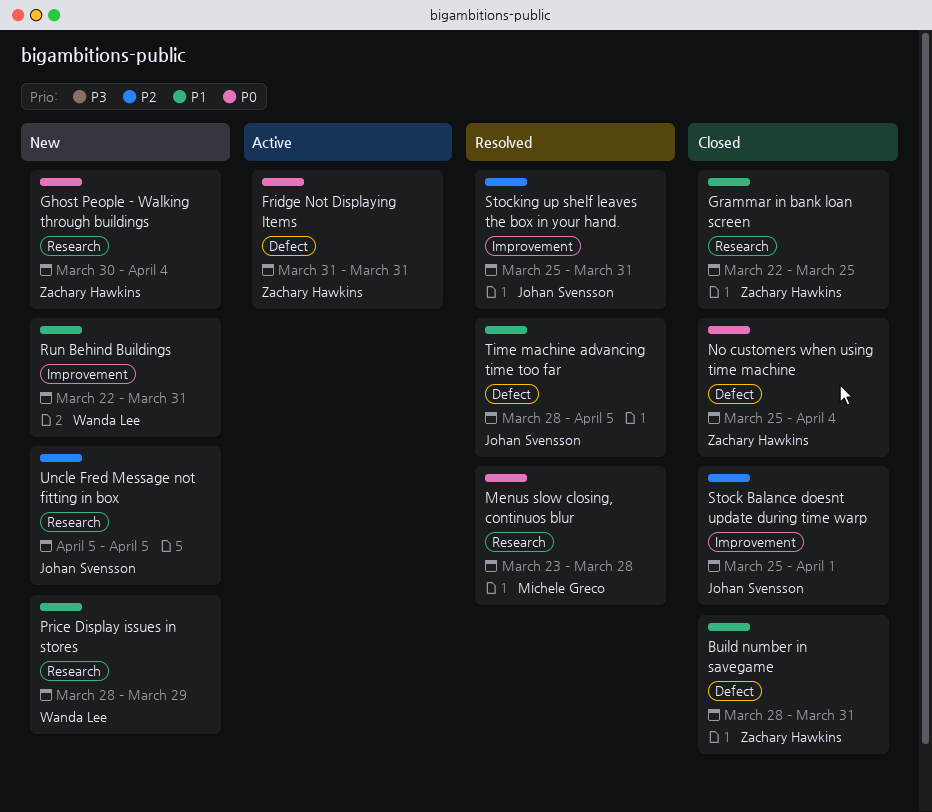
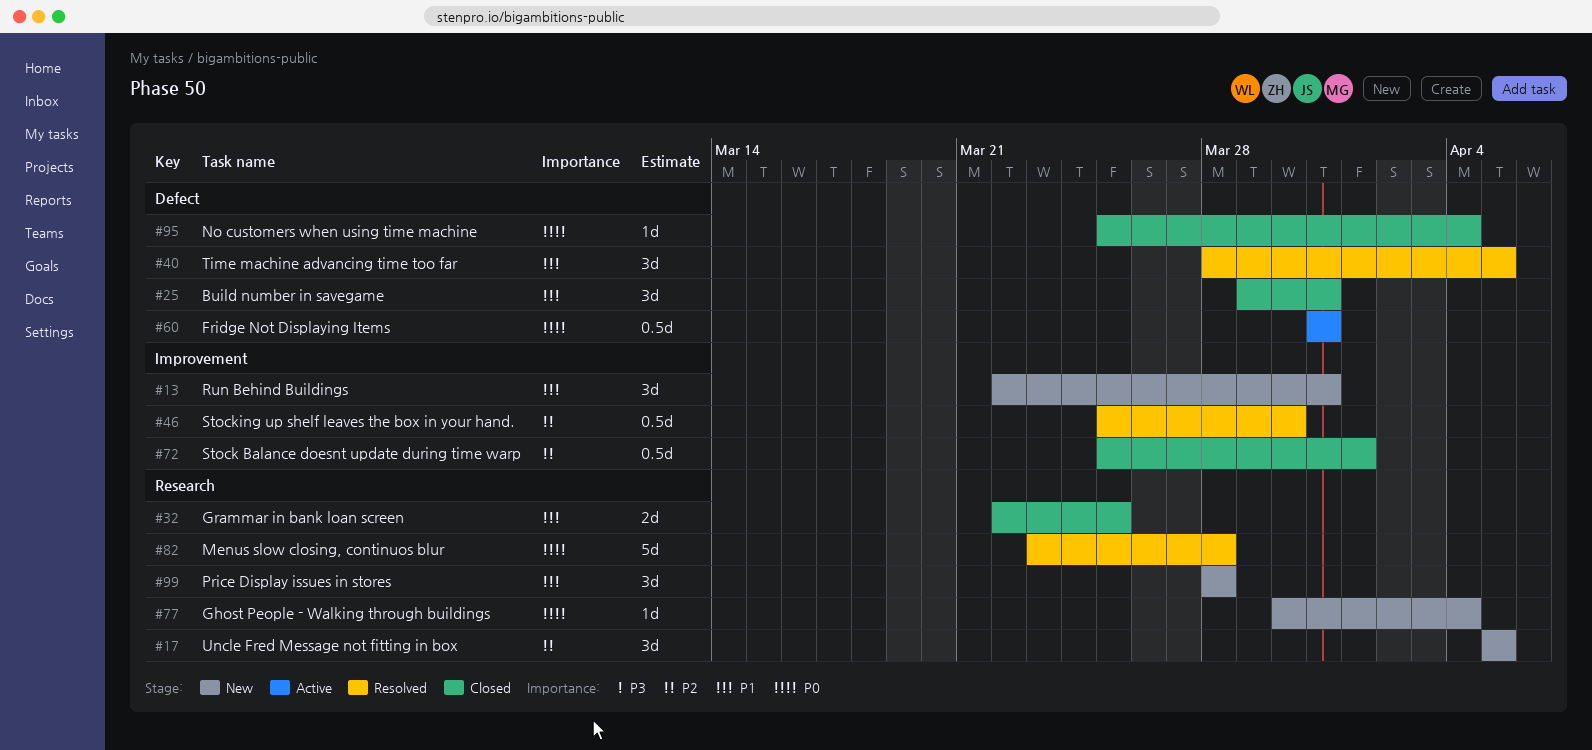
Build number in savegame, start: Mar 28 -> Mar 29
Price Display issues in stores, due: Mar 29 -> Mar 28
Stocking up shelf leaves the box in your hand., due: Mar 31 -> Mar 30

